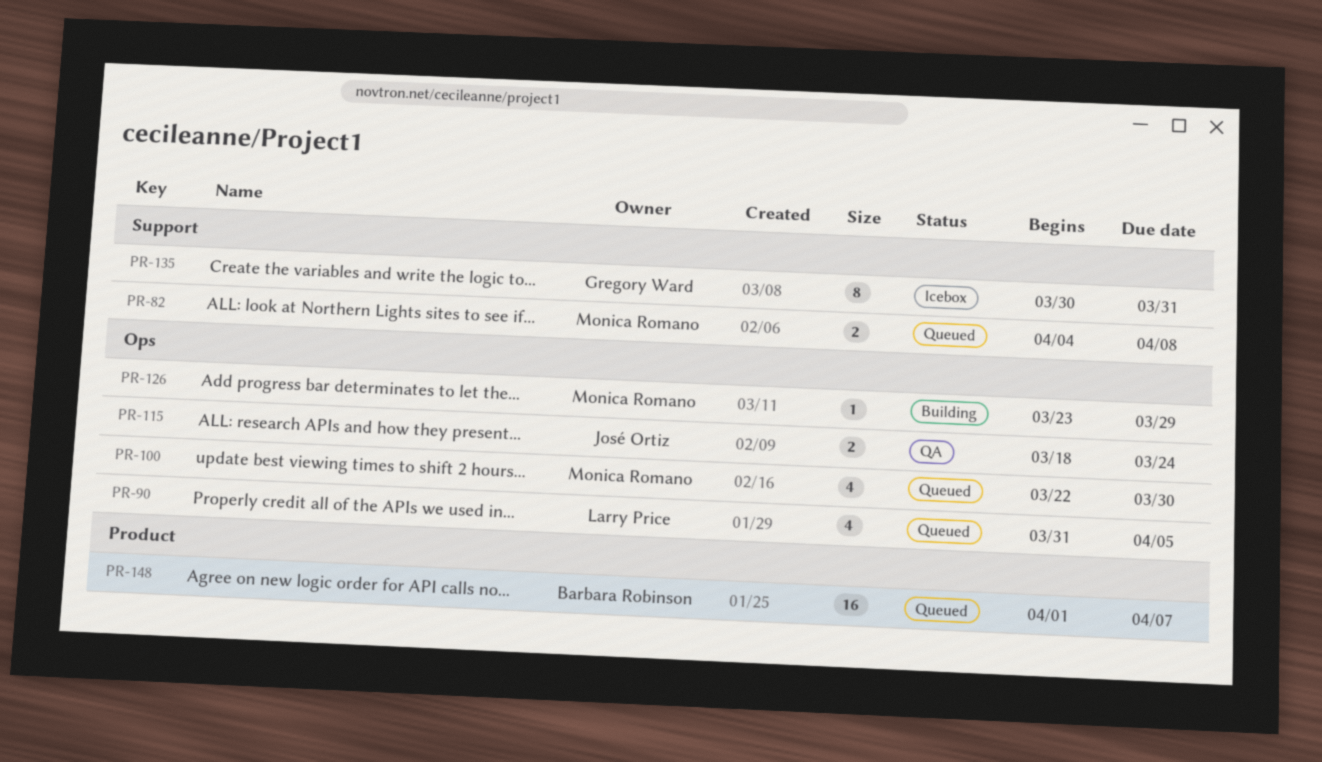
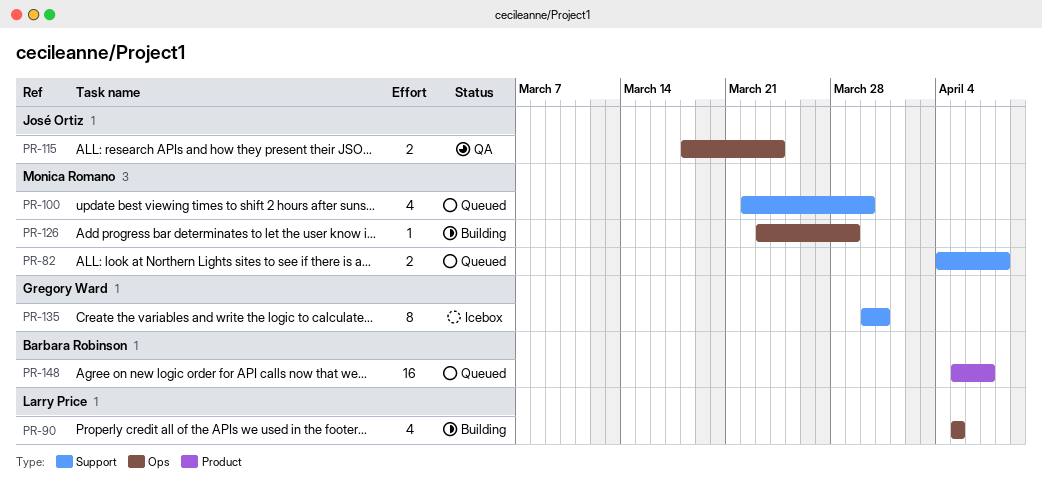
PR-90, status: Queued -> Building
PR-90, start: Mar 31 -> Apr 5
PR-100, label: Ops -> Support
PR-148, start: Apr 1 -> Apr 5

